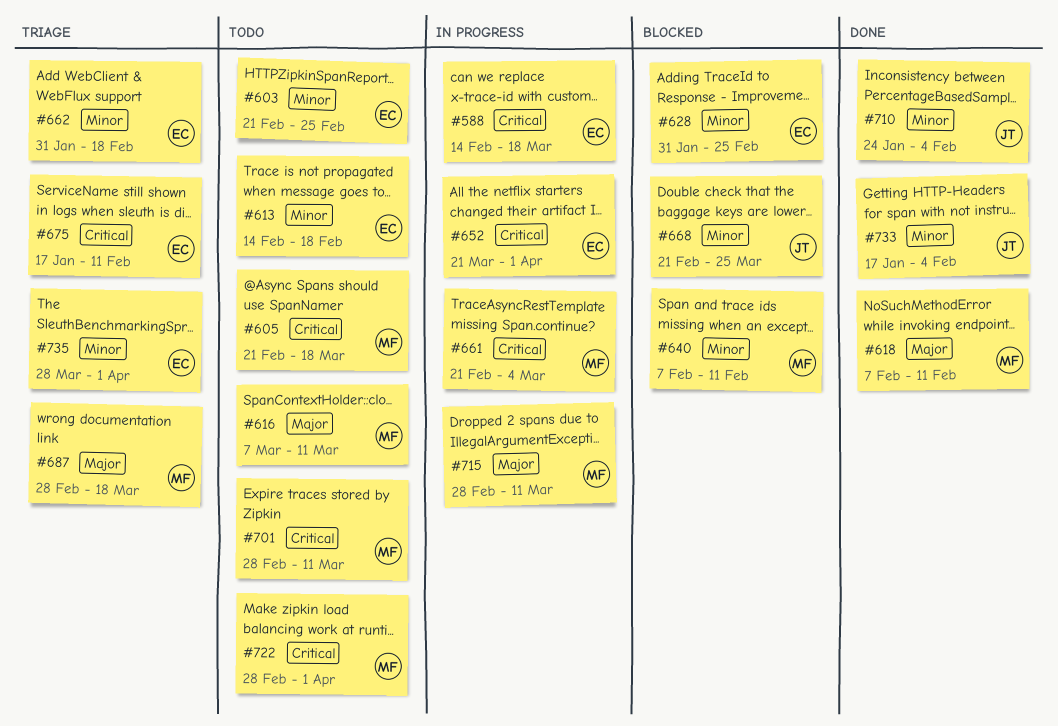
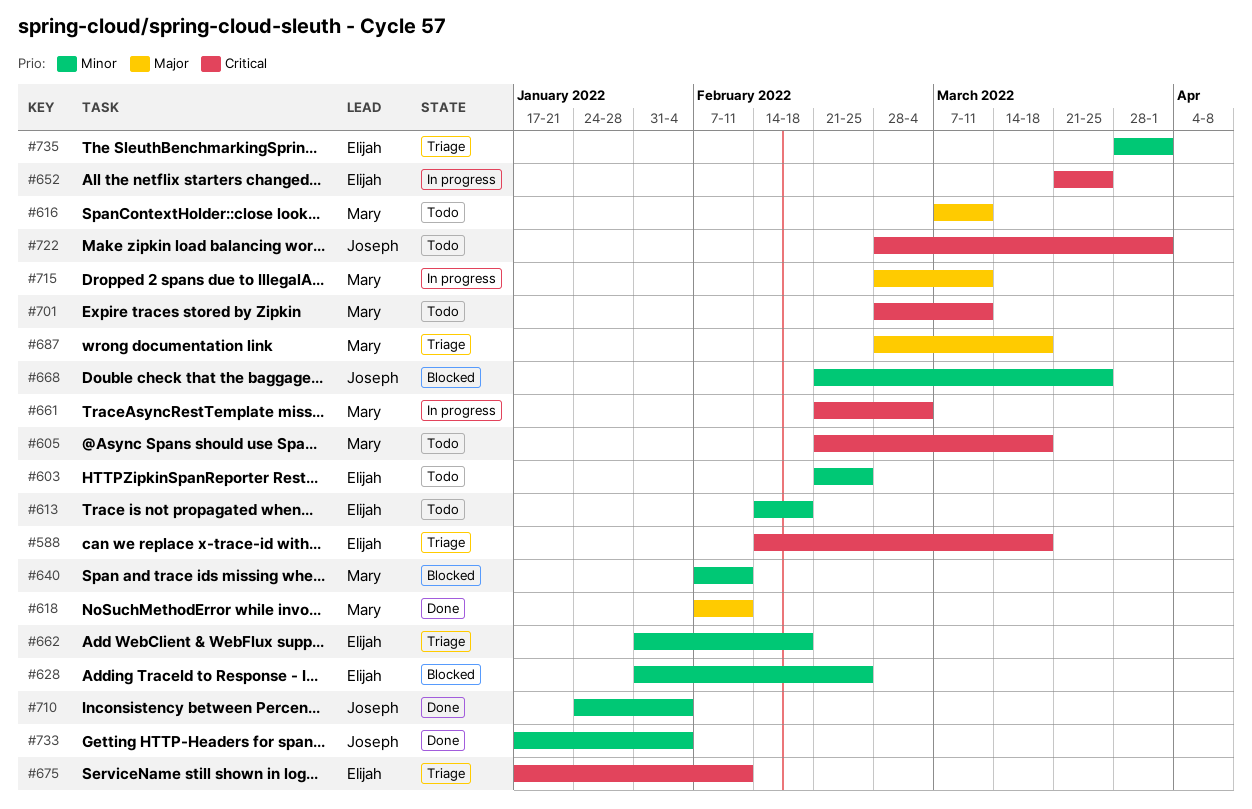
#588, status: In progress -> Triage
#652, due: Apr 1 -> Mar 25
#722, owner: Mary -> Joseph

